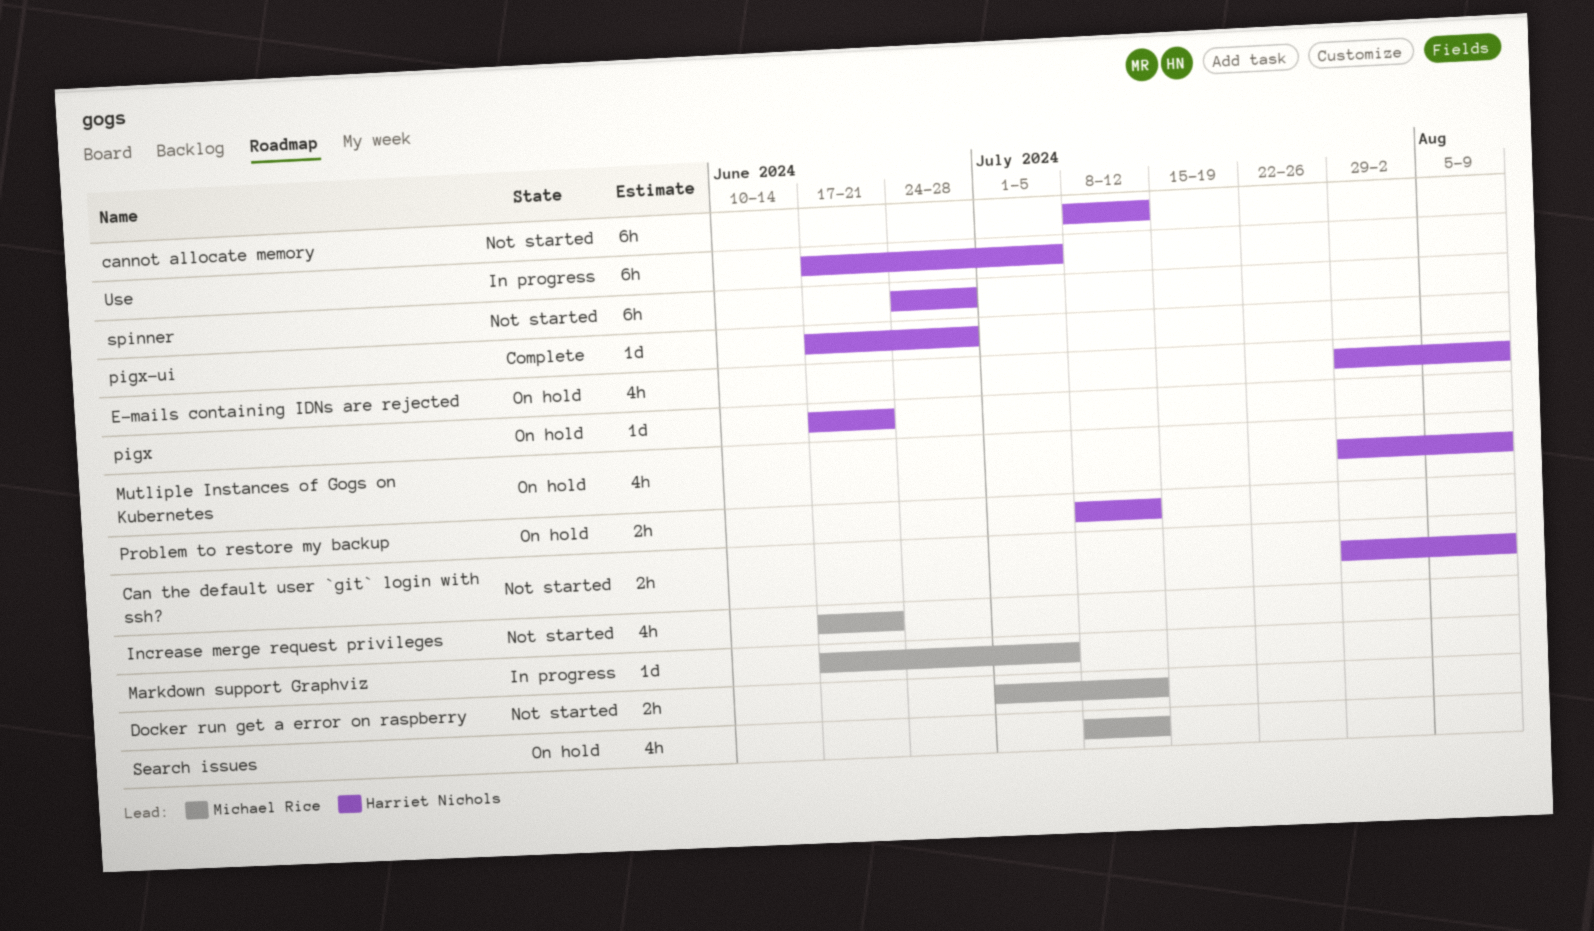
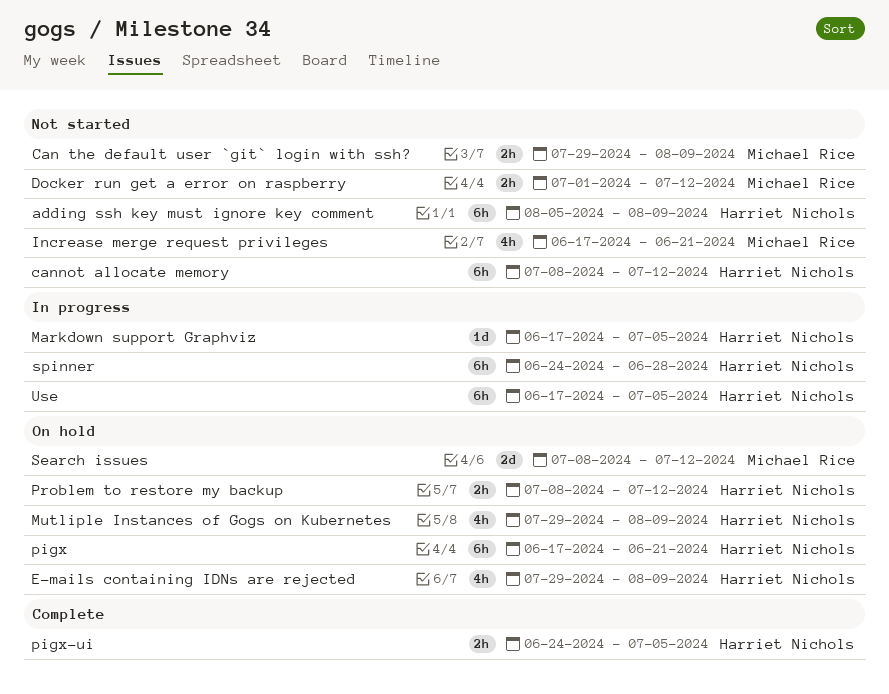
adding ssh key must ignore key comment: none -> present
Can the default user `git` login with ssh?, owner: Harriet Nichols -> Michael Rice
Markdown support Graphviz, owner: Michael Rice -> Harriet Nichols
pigx, estimate: 1d -> 6h
pigx-ui, estimate: 1d -> 2h
pigx-ui, start: Jun 17 -> Jun 24
pigx-ui, due: Jun 28 -> Jul 5
Search issues, estimate: 4h -> 2d
spinner, status: Not started -> In progress

